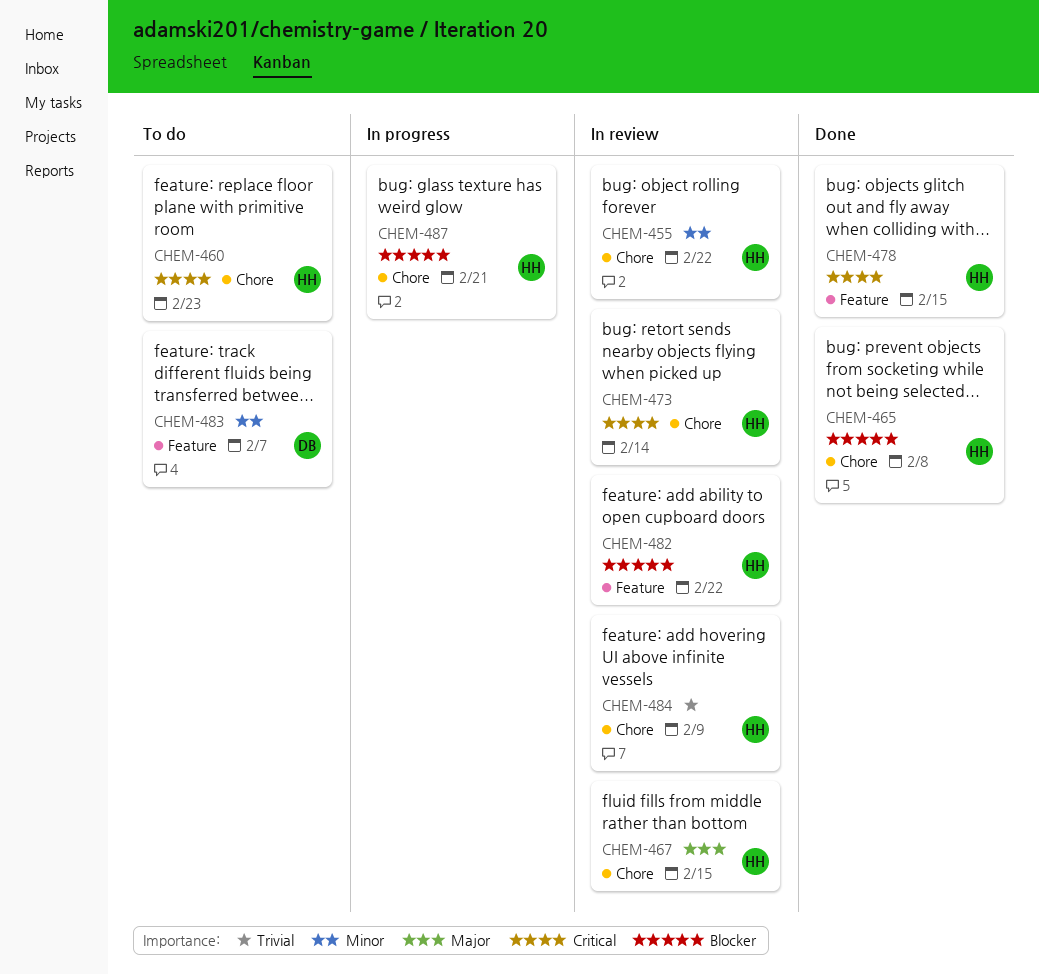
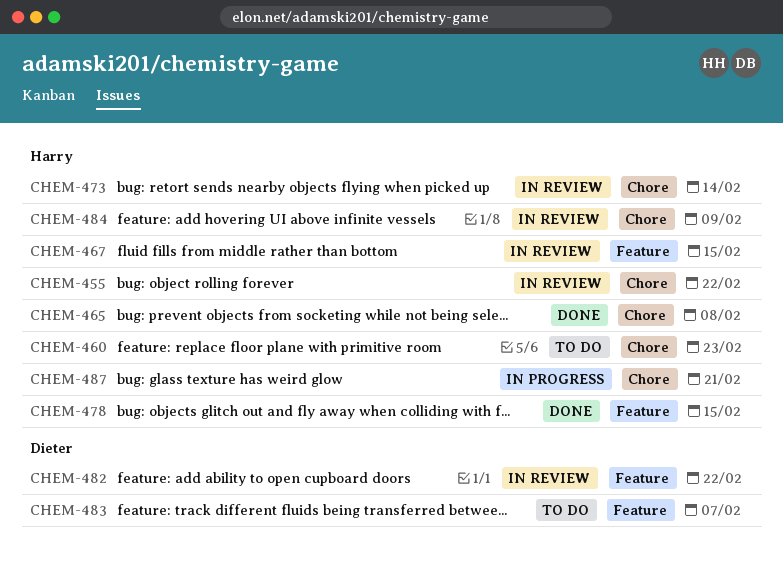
CHEM-467, label: Chore -> Feature
CHEM-482, owner: Harry -> Dieter

